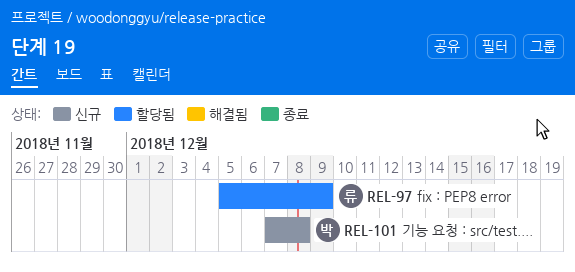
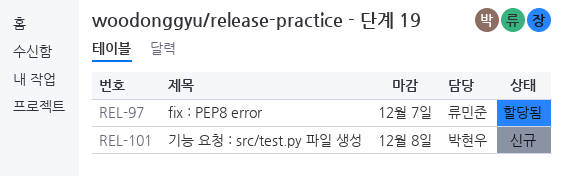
REL-97, due: Dec 9 -> Dec 7

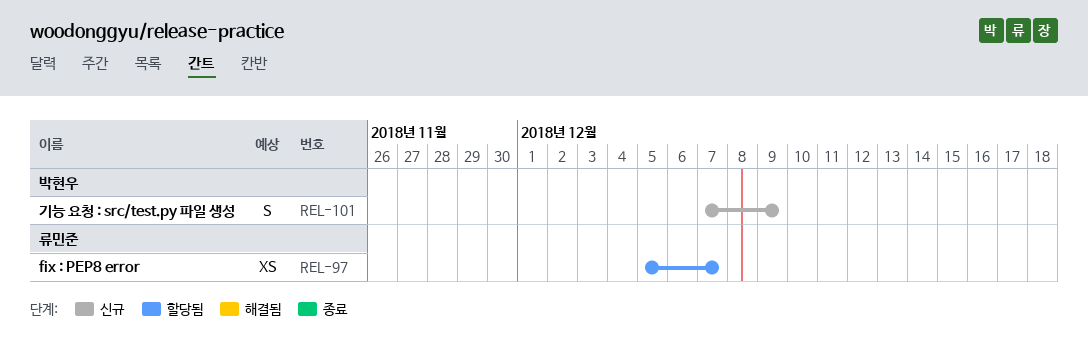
REL-101, due: Dec 8 -> Dec 9

